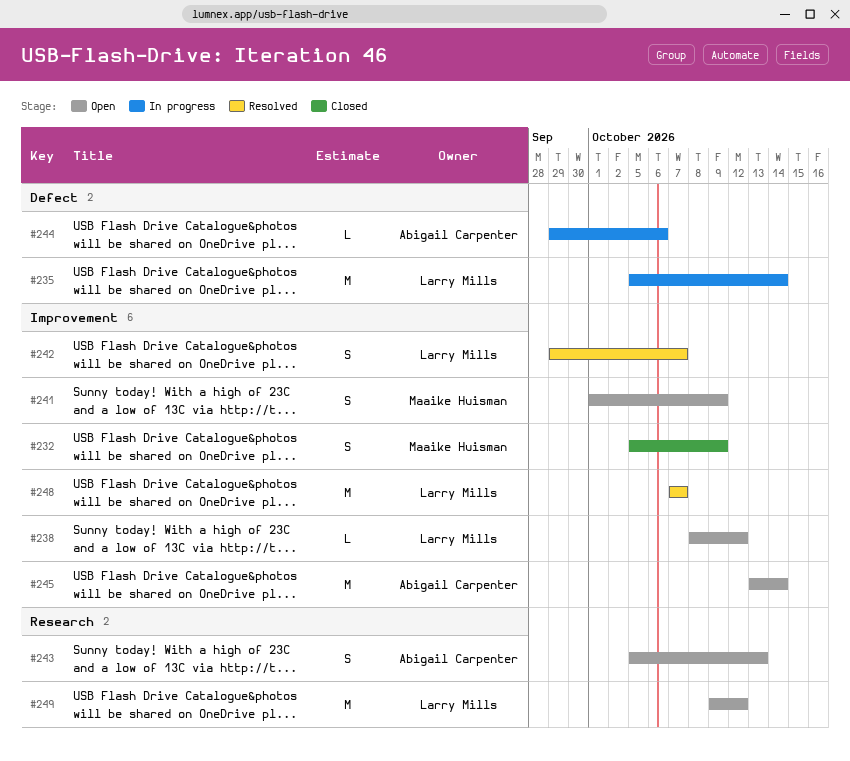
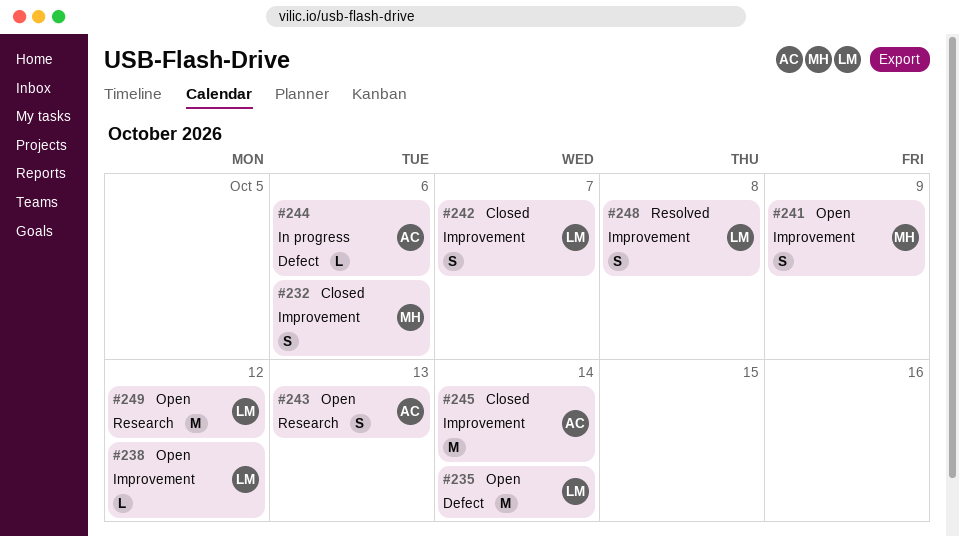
#232, due: Oct 9 -> Oct 6
#235, status: In progress -> Open
#242, status: Resolved -> Closed
#245, status: Open -> Closed
#248, estimate: M -> S
#248, due: Oct 7 -> Oct 8

